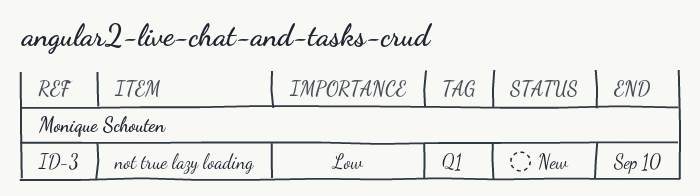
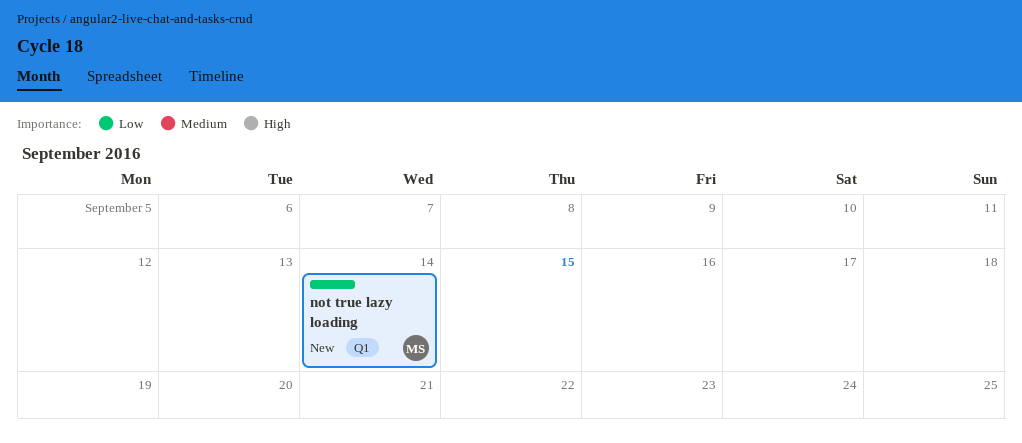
not true lazy loading, due: Sep 10 -> Sep 14

